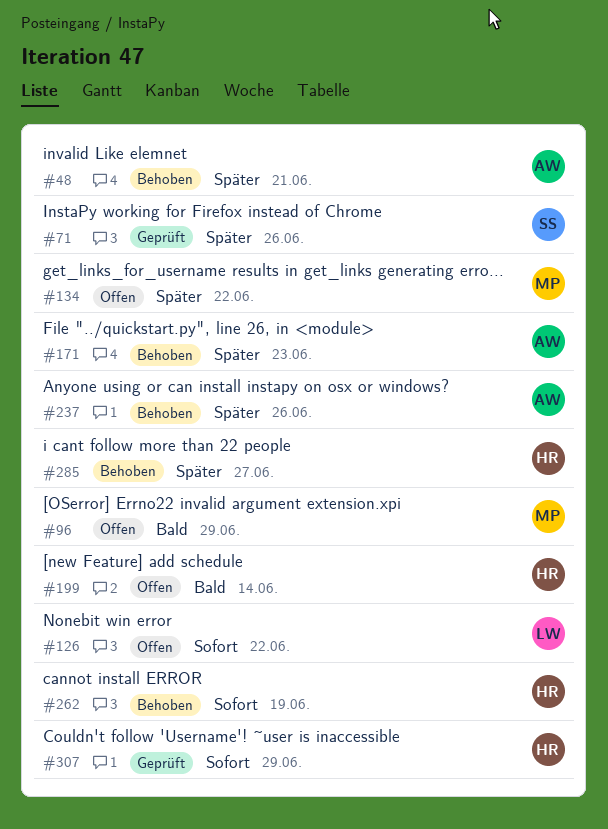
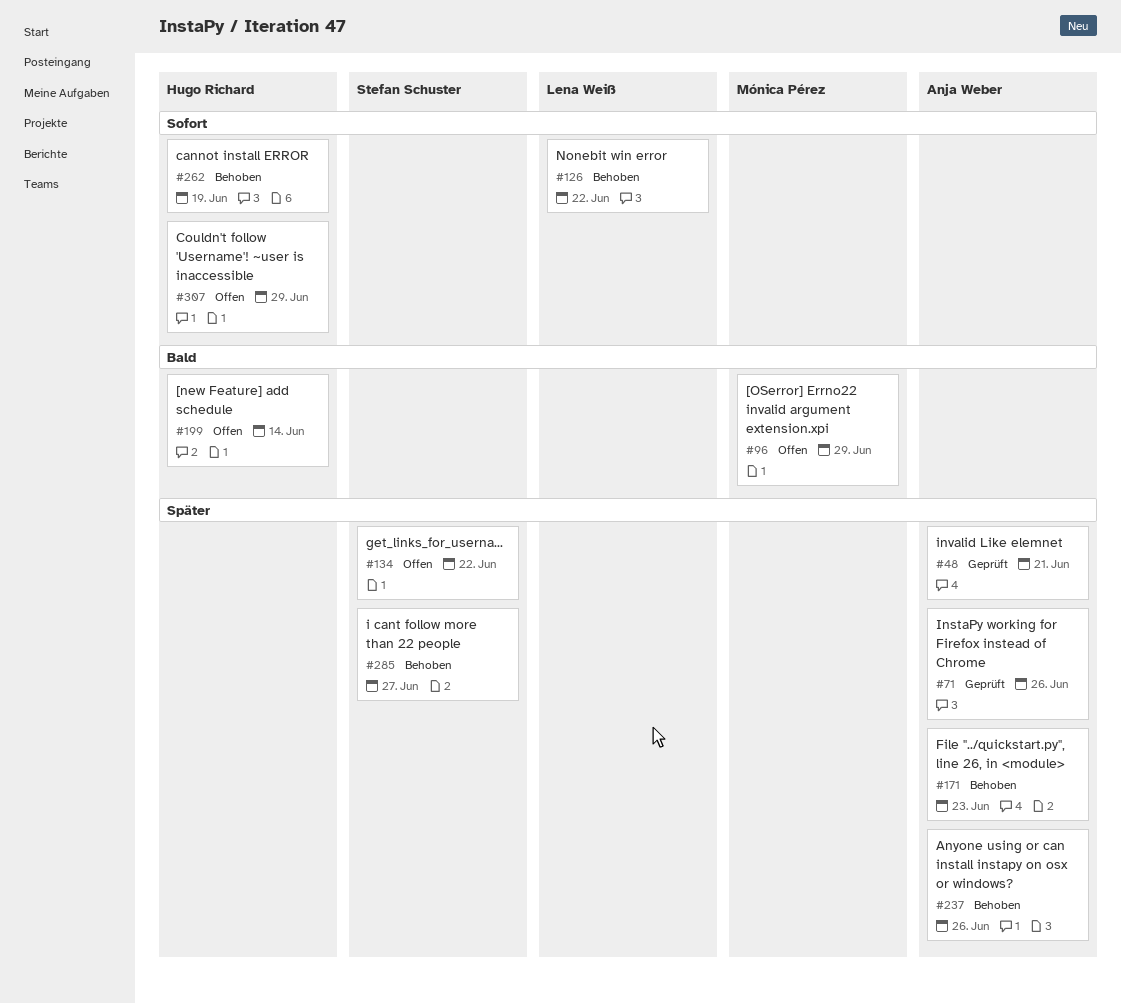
#48, status: Behoben -> Geprüft
#71, owner: Stefan Schuster -> Anja Weber
#126, status: Offen -> Behoben
#134, owner: Mónica Pérez -> Stefan Schuster
#285, owner: Hugo Richard -> Stefan Schuster
#307, status: Geprüft -> Offen

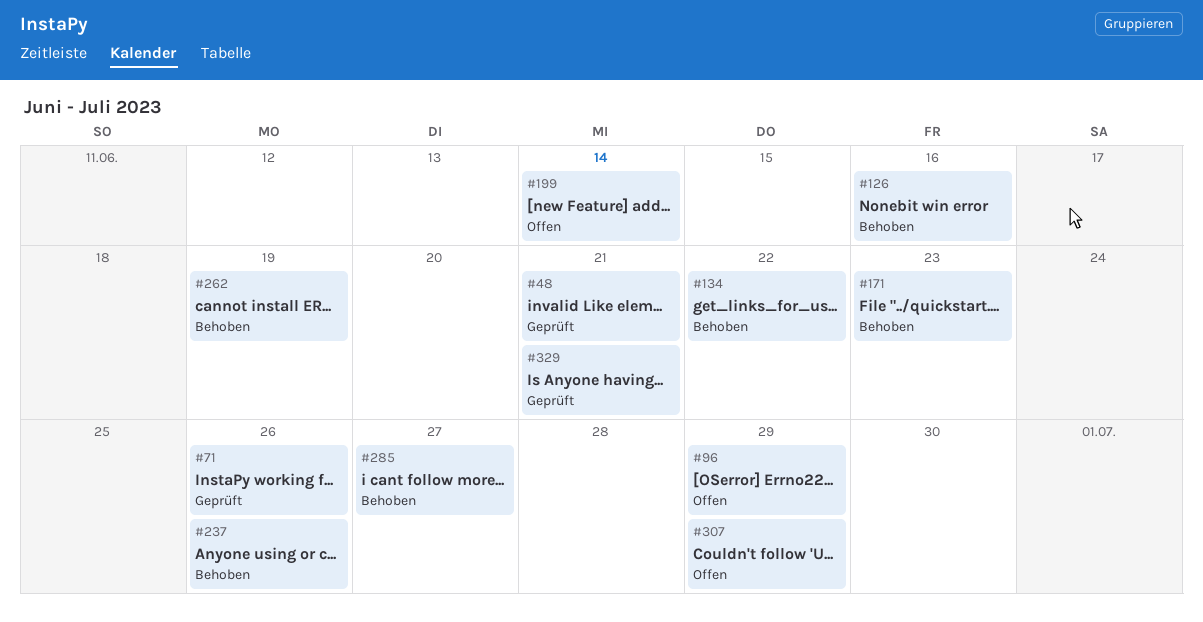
#126, due: Jun 22 -> Jun 16
#134, status: Offen -> Behoben
#329: none -> present

